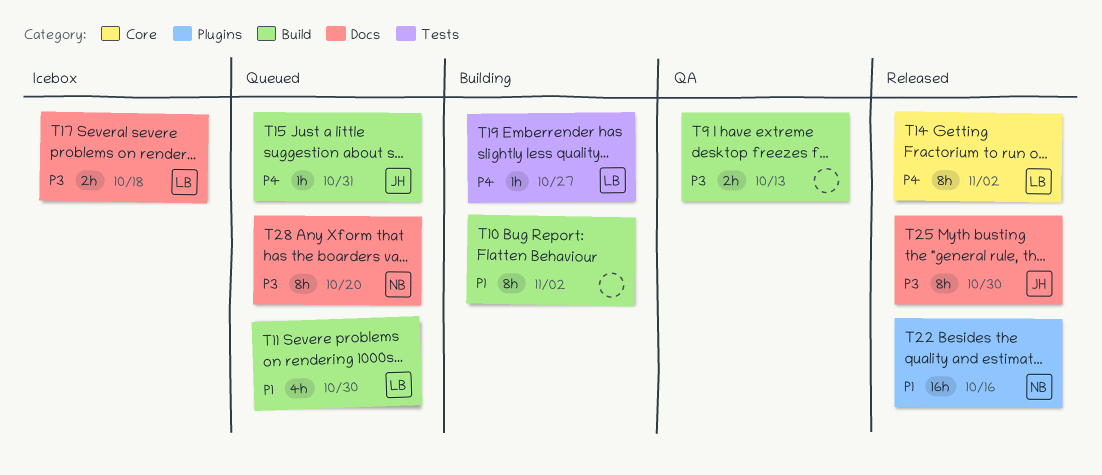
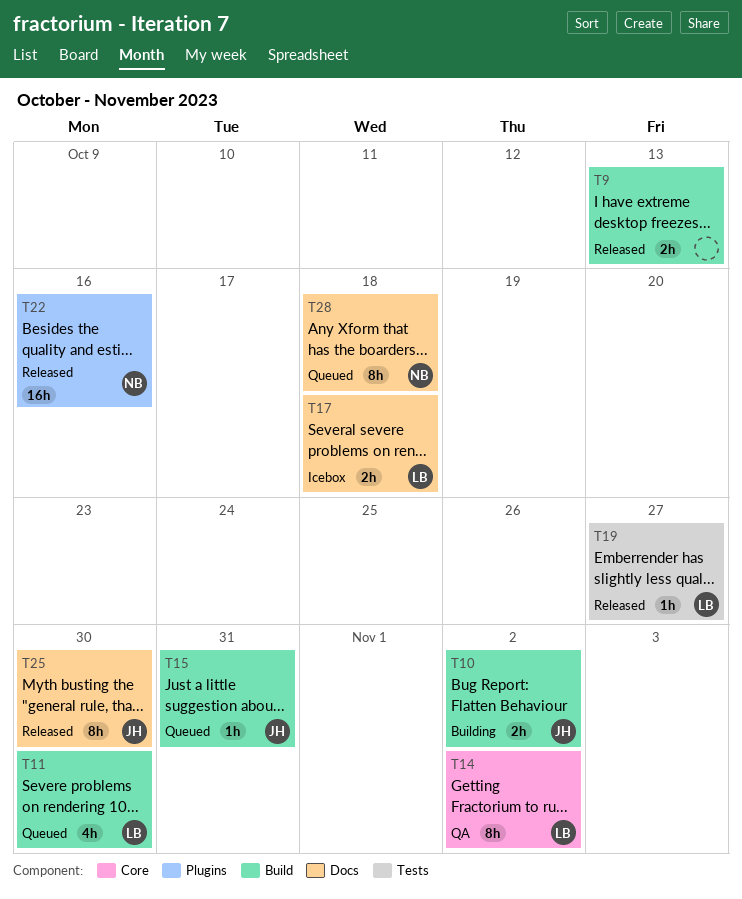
T9, status: QA -> Released
T10, owner: none -> JH
T10, estimate: 8h -> 2h
T14, status: Released -> QA
T19, status: Building -> Released
T28, due: Oct 20 -> Oct 18

